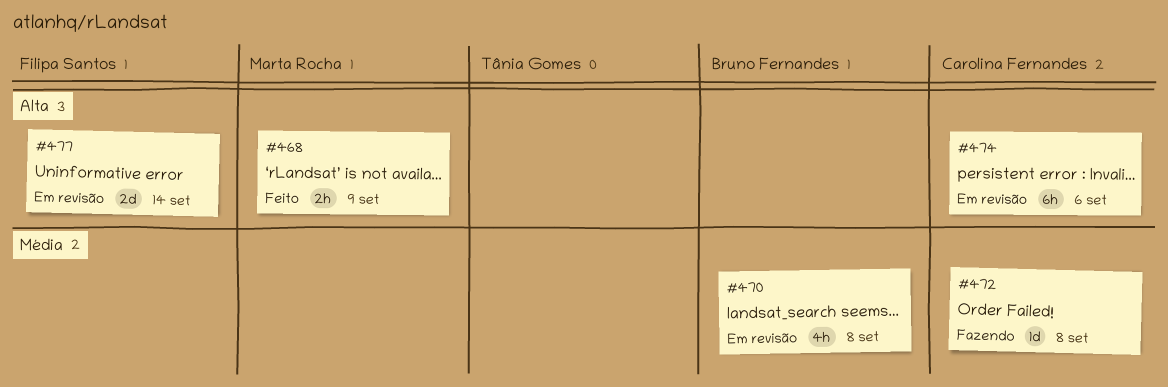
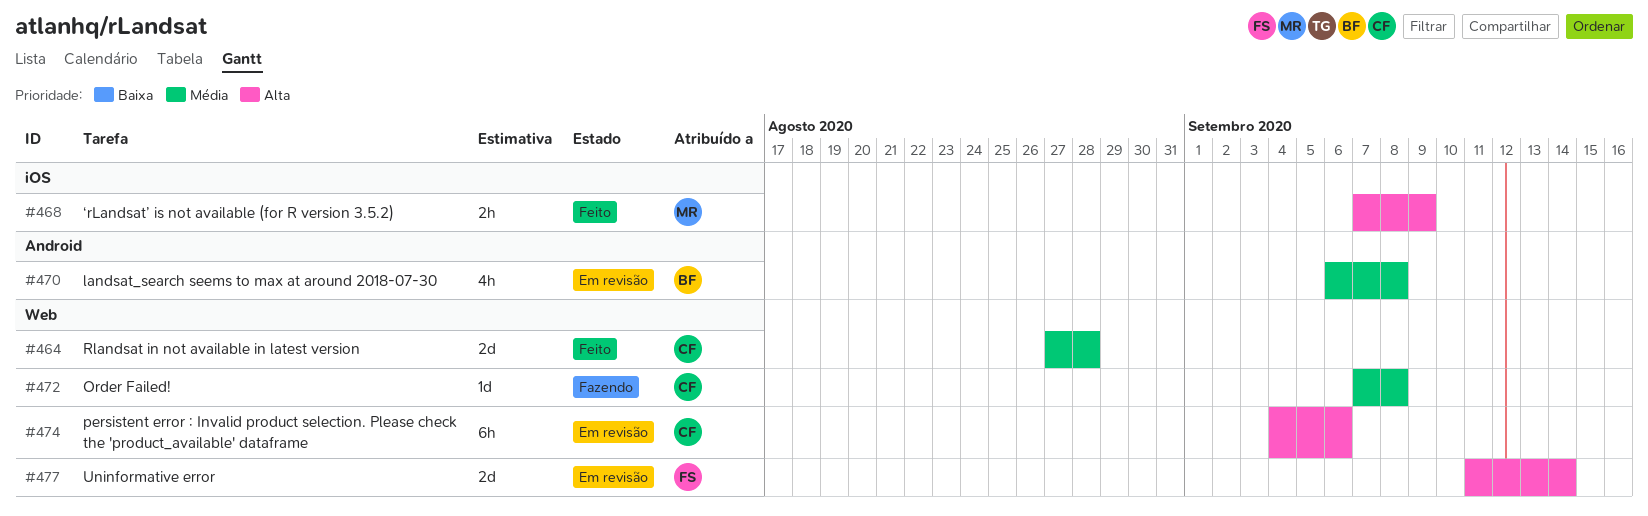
#464: none -> present

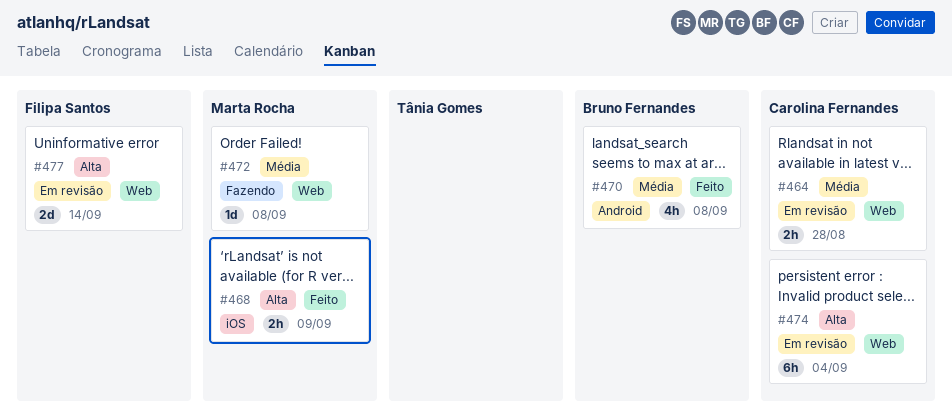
#464, status: Feito -> Em revisão
#464, estimate: 2d -> 2h
#470, status: Em revisão -> Feito
#472, owner: Carolina Fernandes -> Marta Rocha
#474, due: Sep 6 -> Sep 4

